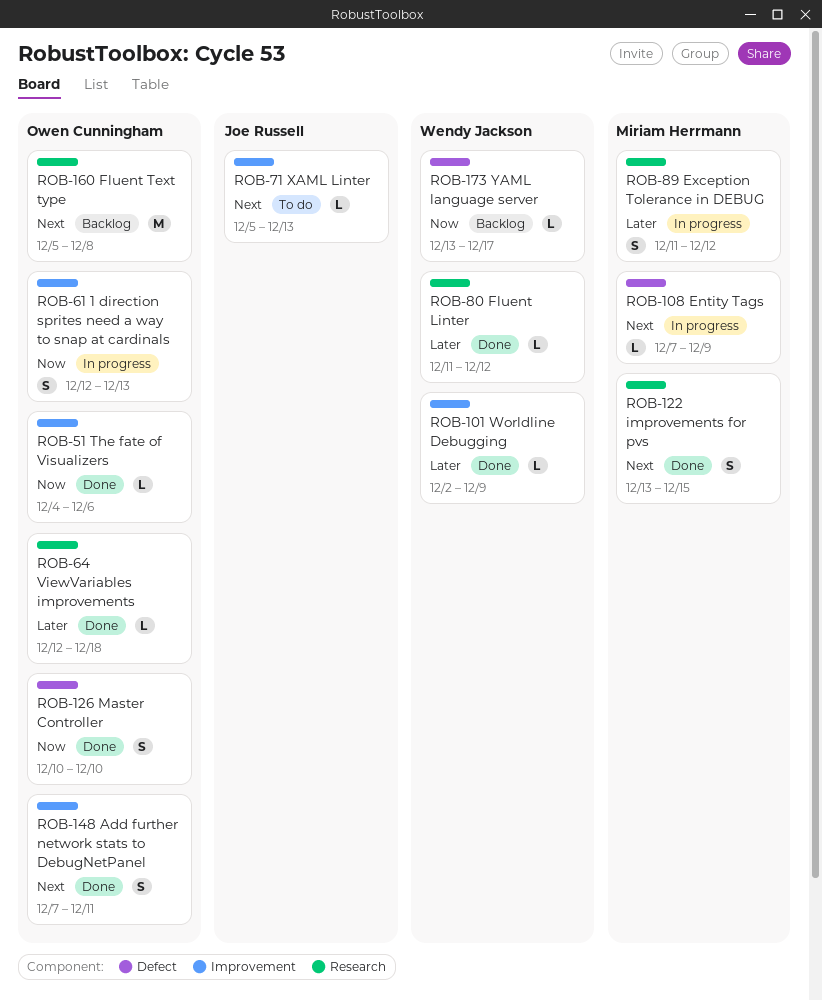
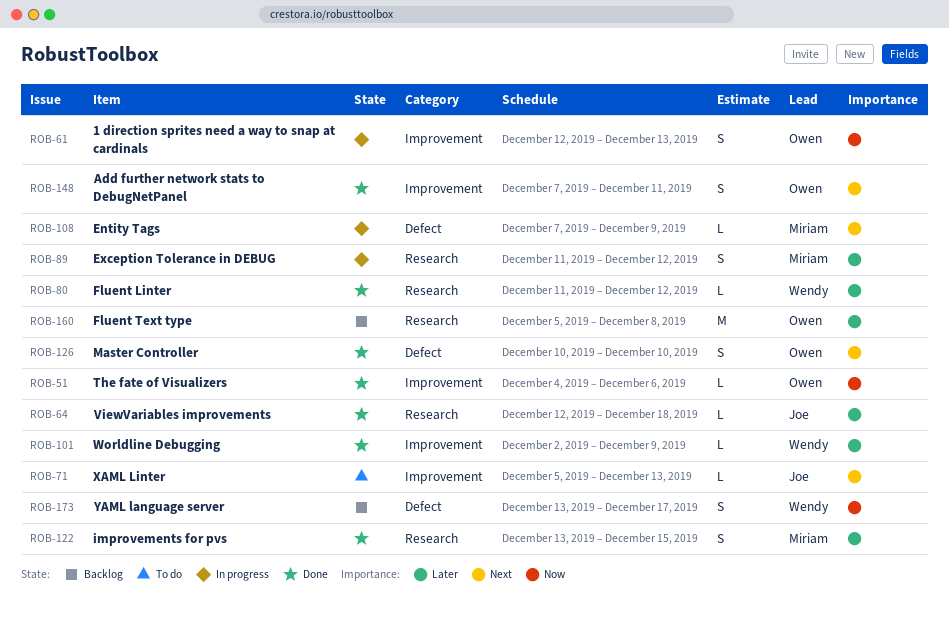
ROB-64, owner: Owen Cunningham -> Joe Russell
ROB-122, priority: Next -> Later
ROB-126, priority: Now -> Next
ROB-160, priority: Next -> Later
ROB-173, estimate: L -> S

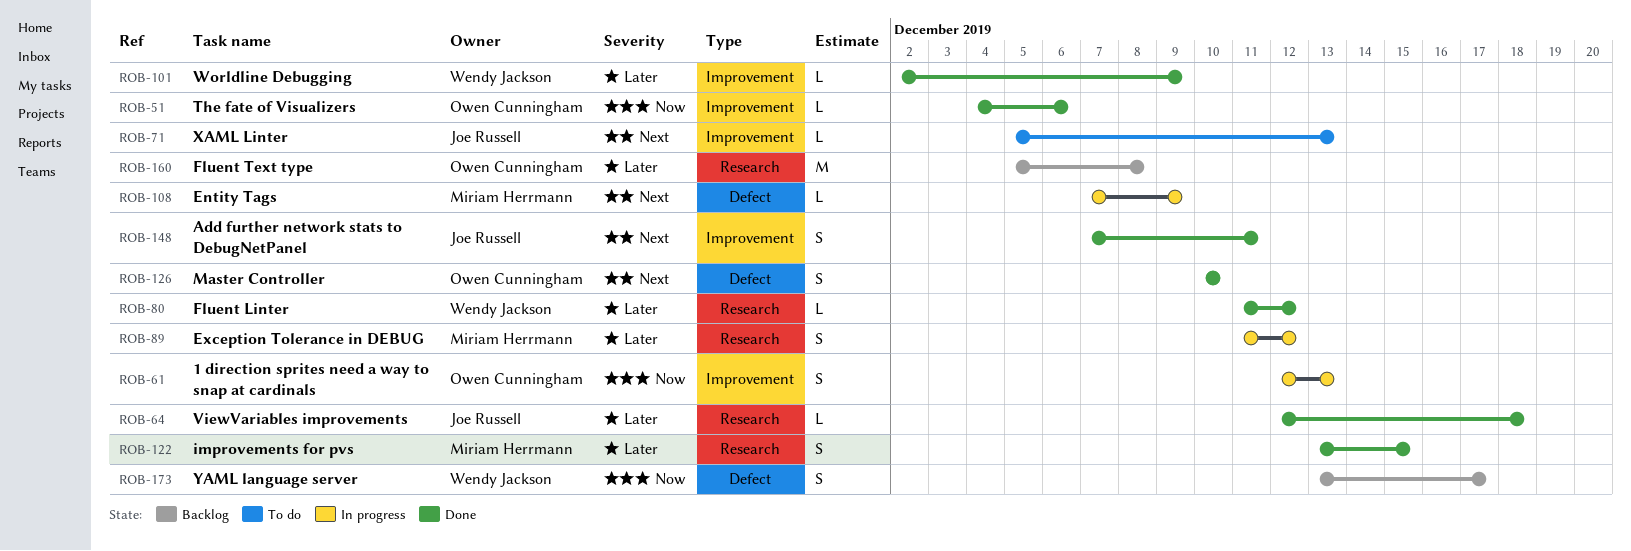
ROB-148, owner: Owen Cunningham -> Joe Russell

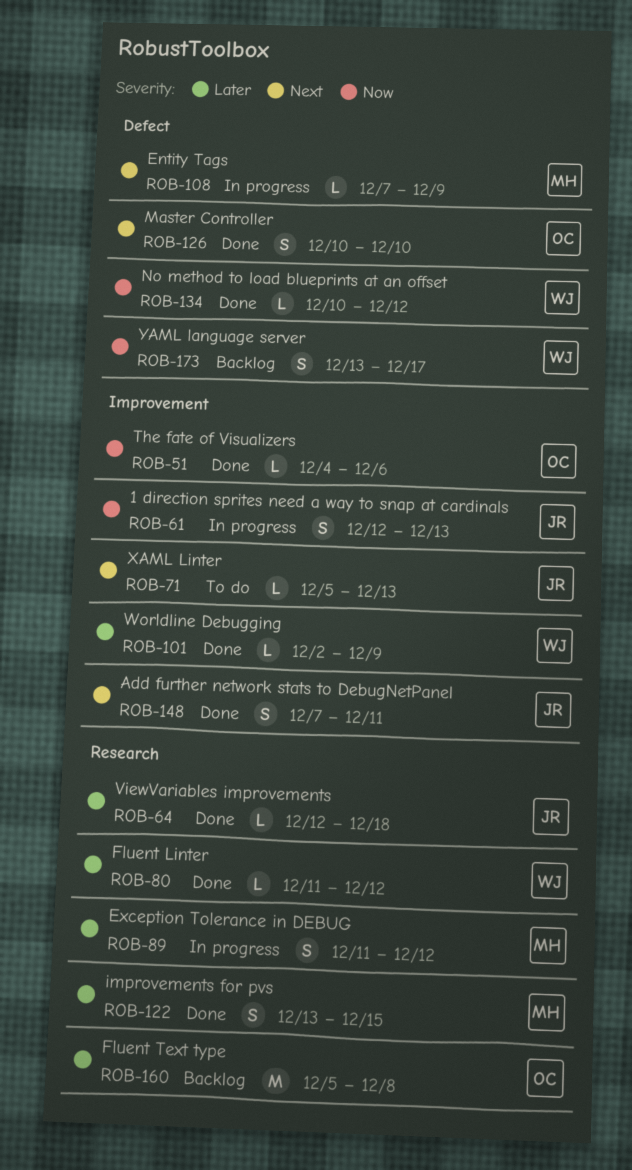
ROB-61, owner: Owen Cunningham -> Joe Russell
ROB-134: none -> present

